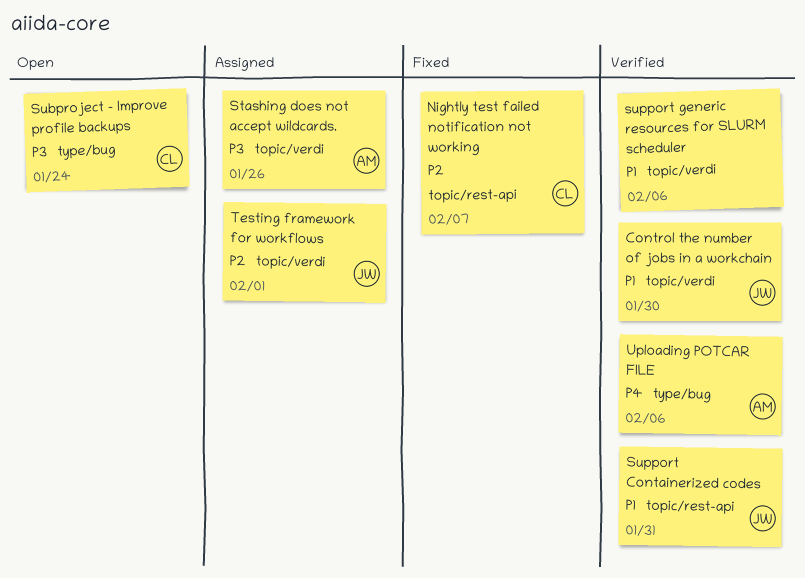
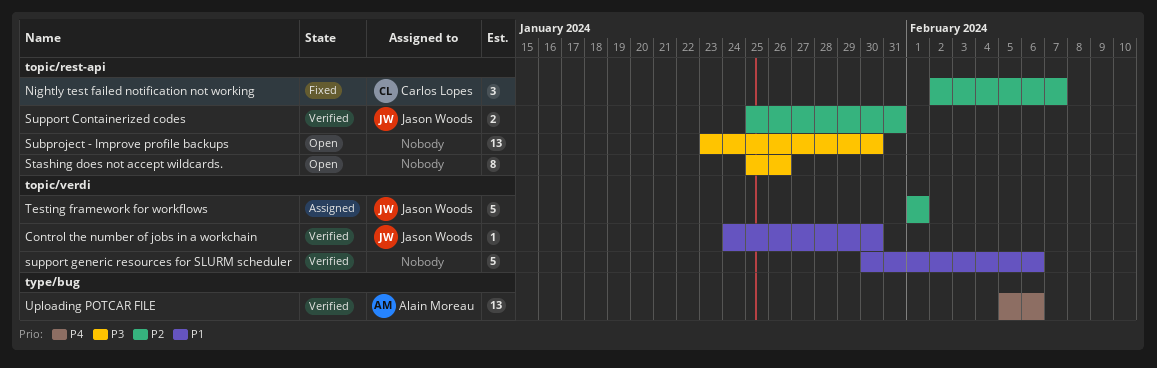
Stashing does not accept wildcards., status: Assigned -> Open
Stashing does not accept wildcards., owner: Alain Moreau -> none
Stashing does not accept wildcards., label: topic/verdi -> topic/rest-api
Subproject - Improve profile backups, owner: Carlos Lopes -> none
Subproject - Improve profile backups, label: type/bug -> topic/rest-api
Subproject - Improve profile backups, due: Jan 24 -> Jan 30
Support Containerized codes, priority: P1 -> P2

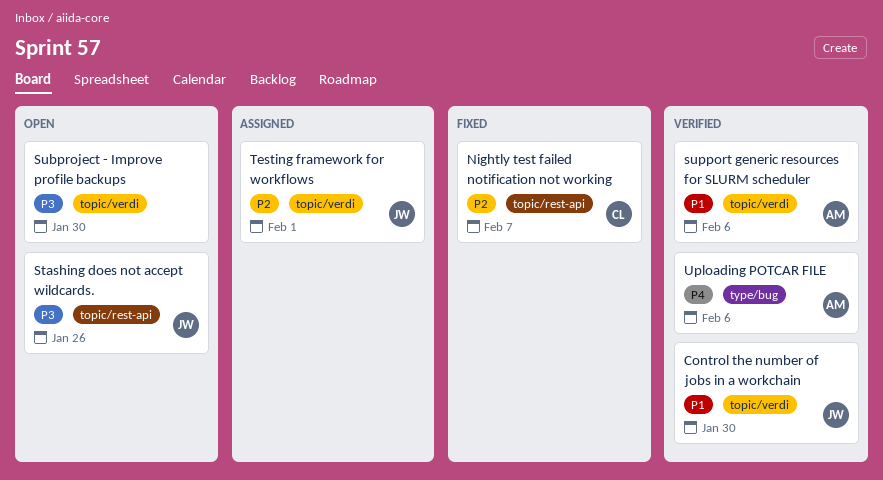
Stashing does not accept wildcards., owner: none -> Jason Woods
Subproject - Improve profile backups, label: topic/rest-api -> topic/verdi
Support Containerized codes: present -> none
support generic resources for SLURM scheduler, owner: none -> Alain Moreau

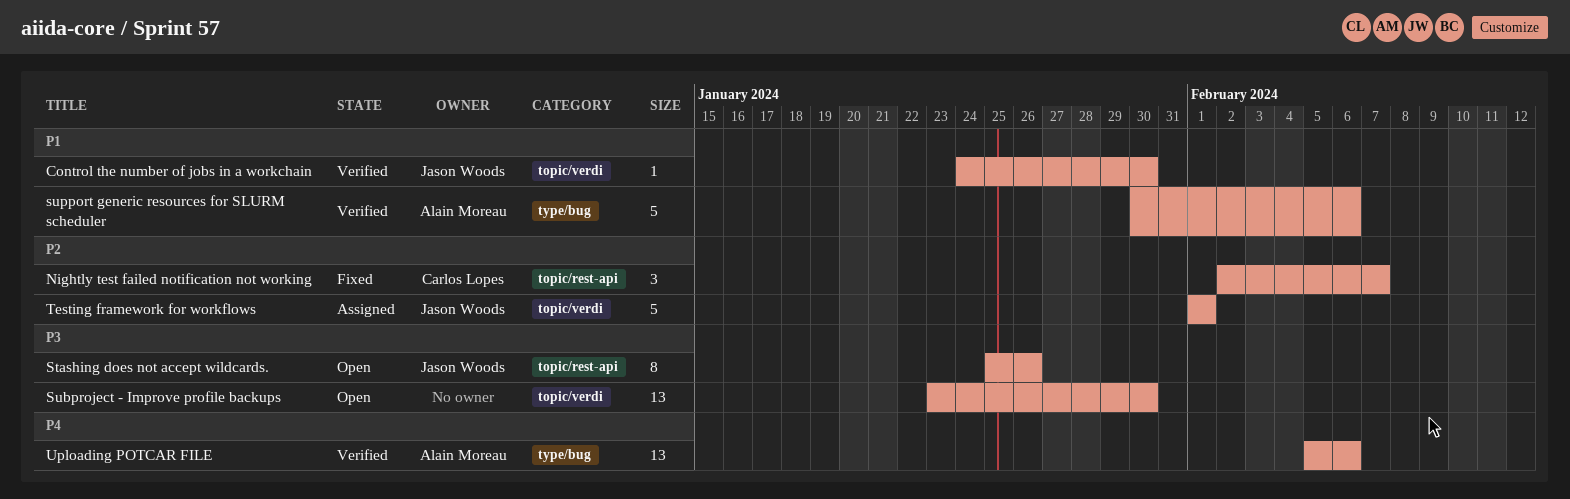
support generic resources for SLURM scheduler, label: topic/verdi -> type/bug

